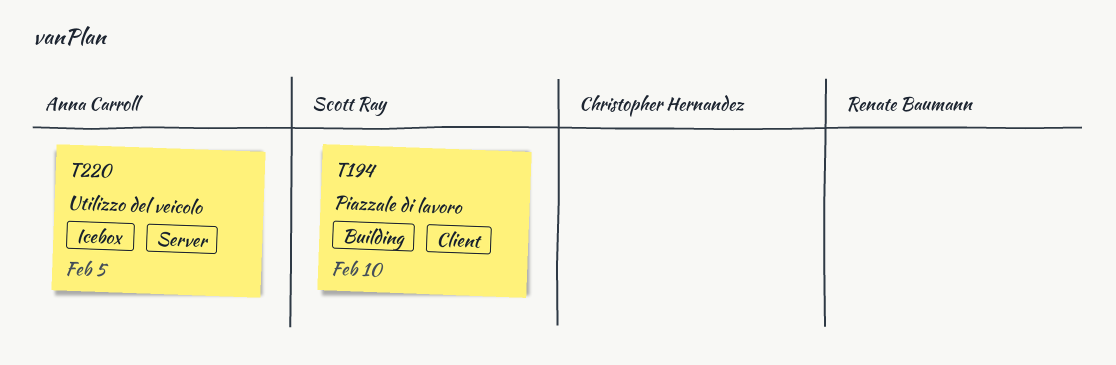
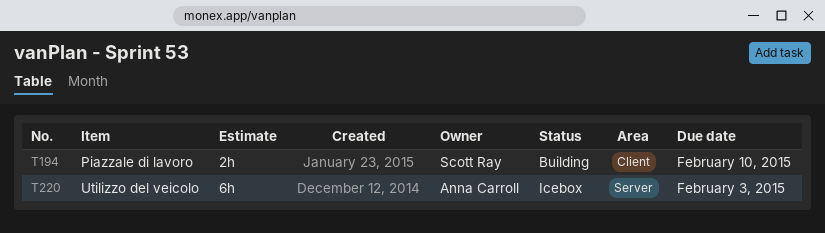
T220, due: Feb 5 -> Feb 3

